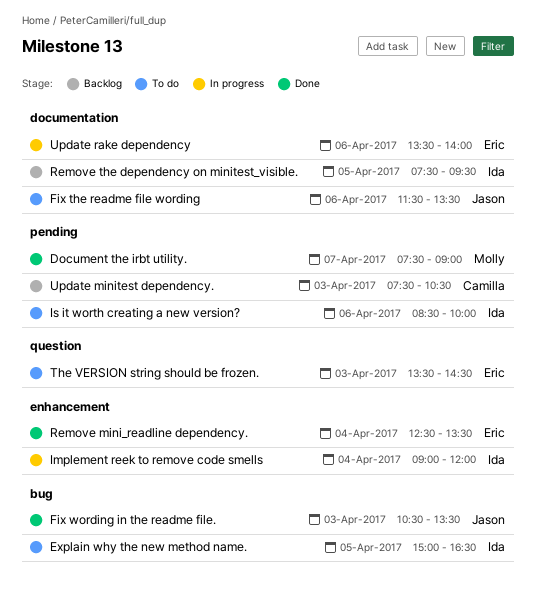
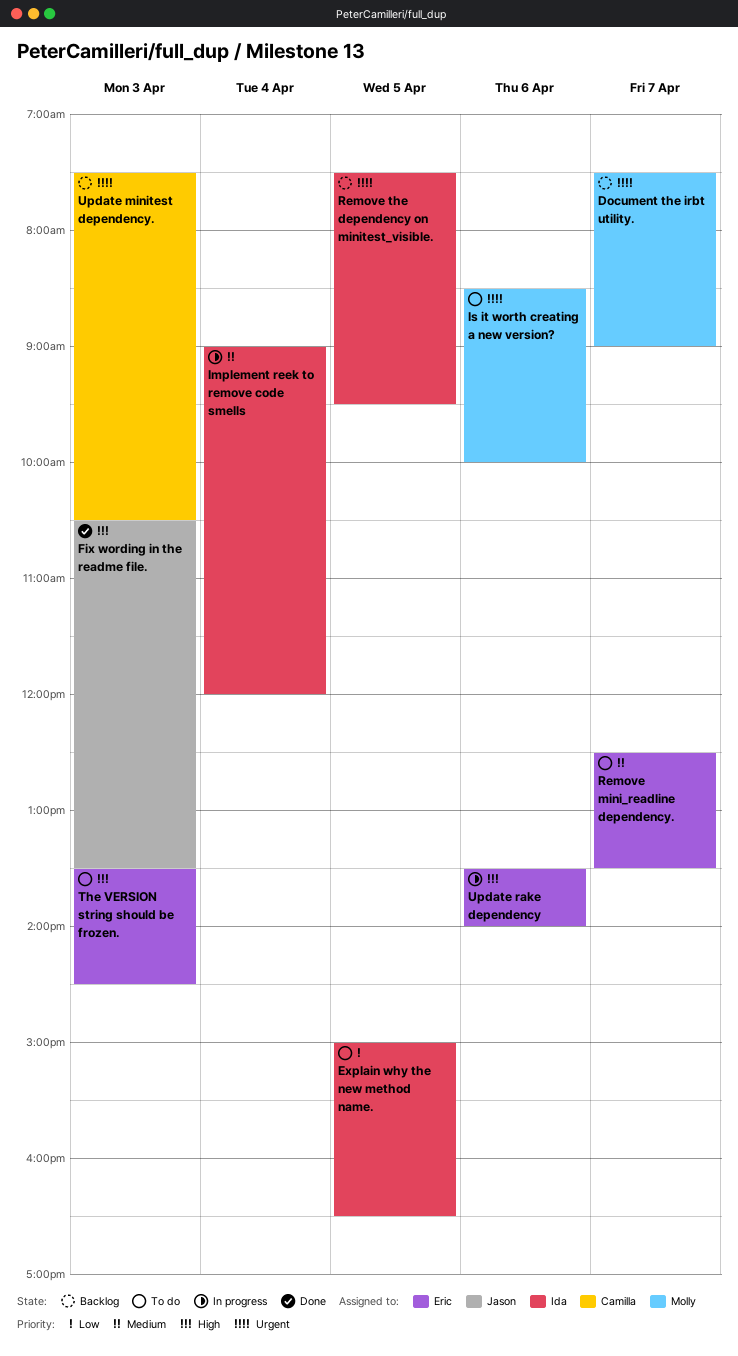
Document the irbt utility., status: Done -> Backlog
Fix the readme file wording: present -> none
Is it worth creating a new version?, owner: Ida -> Molly
Remove mini_readline dependency., status: Done -> To do
Remove mini_readline dependency., day: Apr 4 -> Apr 7

